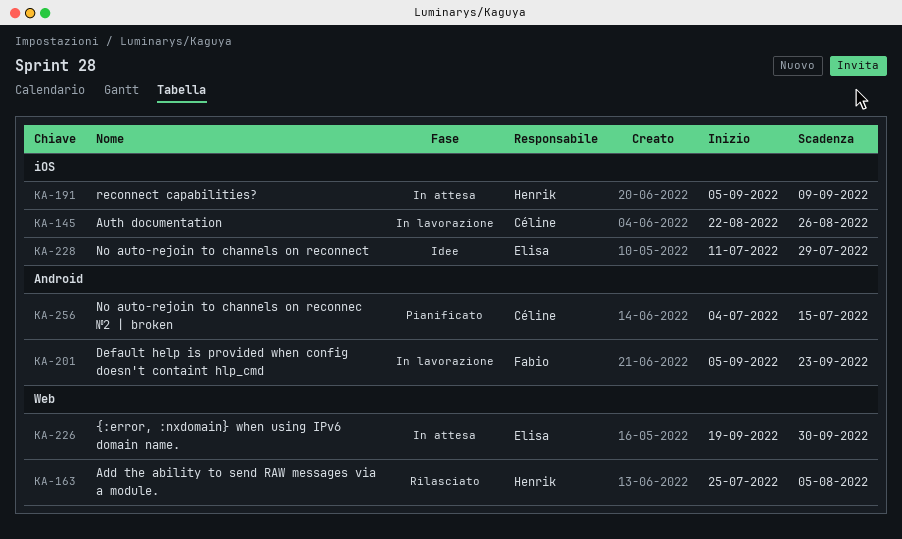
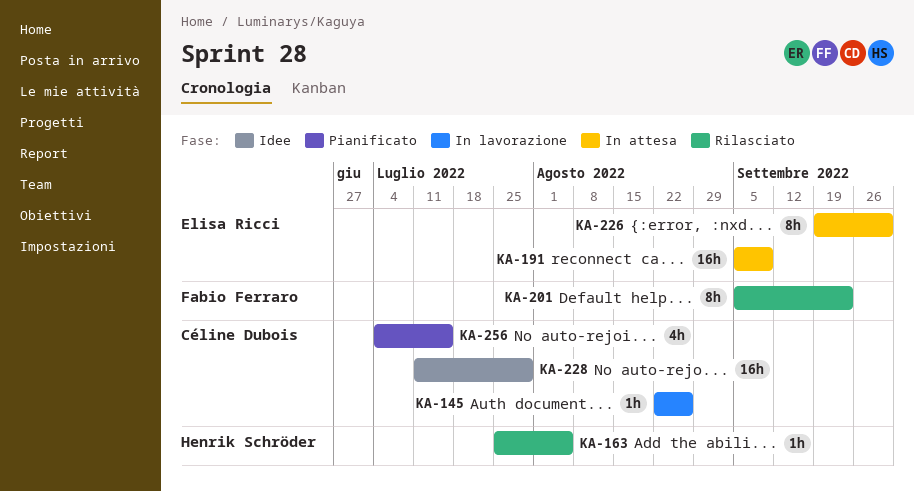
KA-191, owner: Henrik Schröder -> Elisa Ricci
KA-201, status: In lavorazione -> Rilasciato
KA-228, owner: Elisa Ricci -> Céline Dubois

